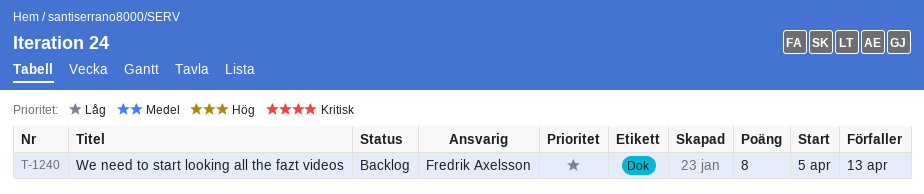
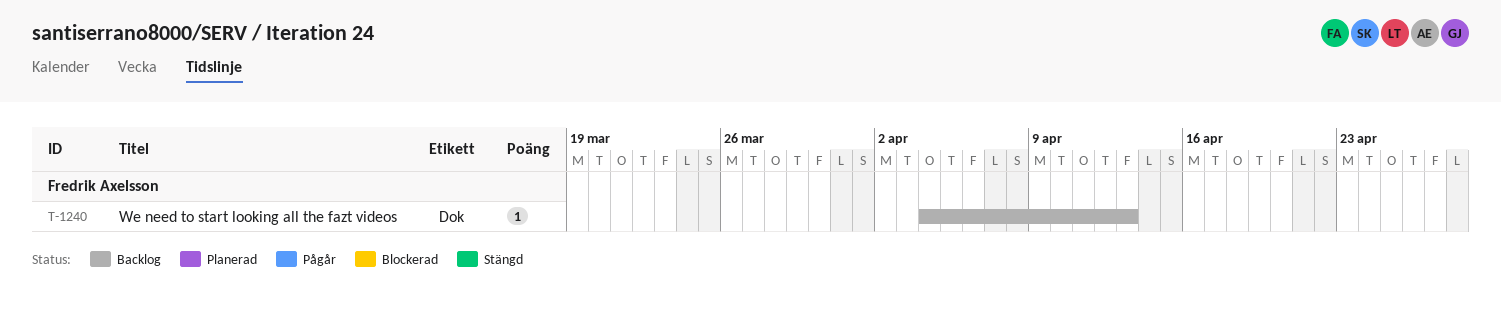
T-1240, estimate: 8 -> 1
T-1240, start: Apr 5 -> Apr 4

